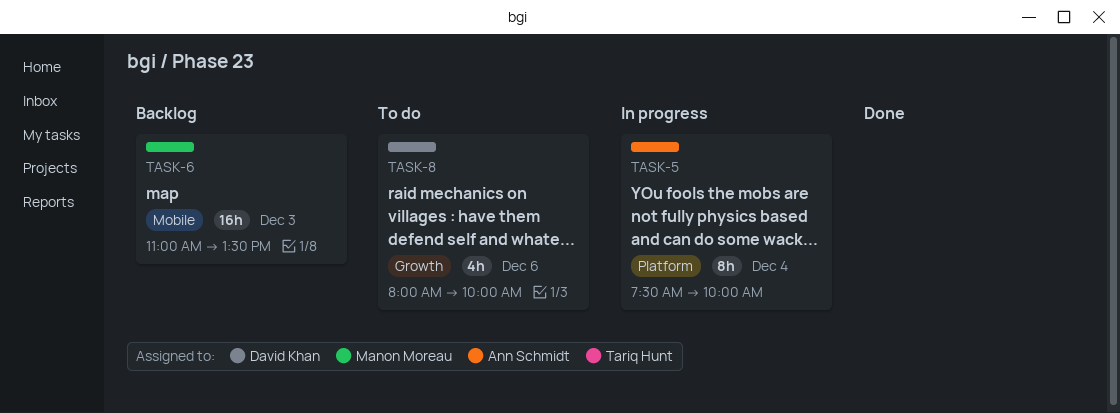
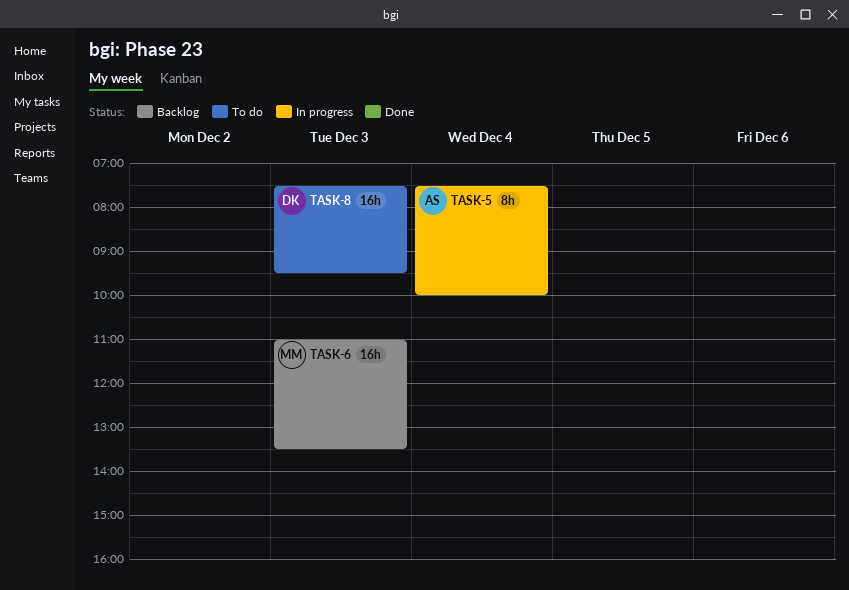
TASK-8, estimate: 4h -> 16h
TASK-8, day: Dec 6 -> Dec 3
TASK-8, begins: 08:00 -> 07:30
TASK-8, ends: 10:00 -> 09:30

